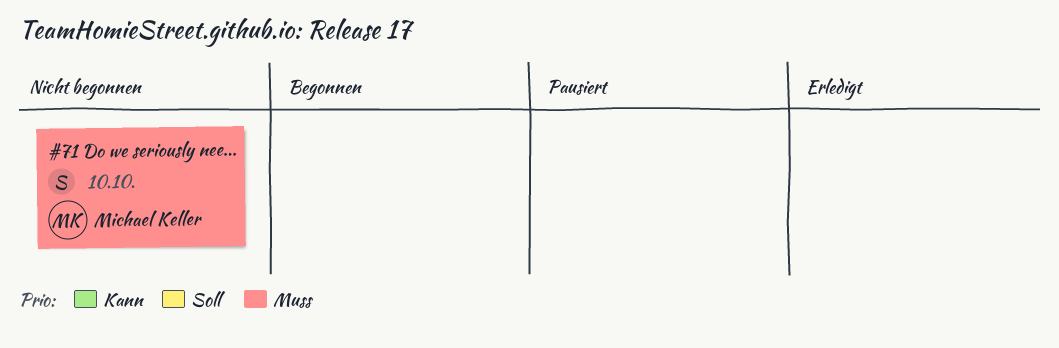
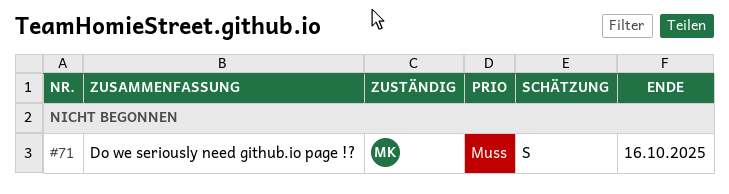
#71, due: Oct 10 -> Oct 16

